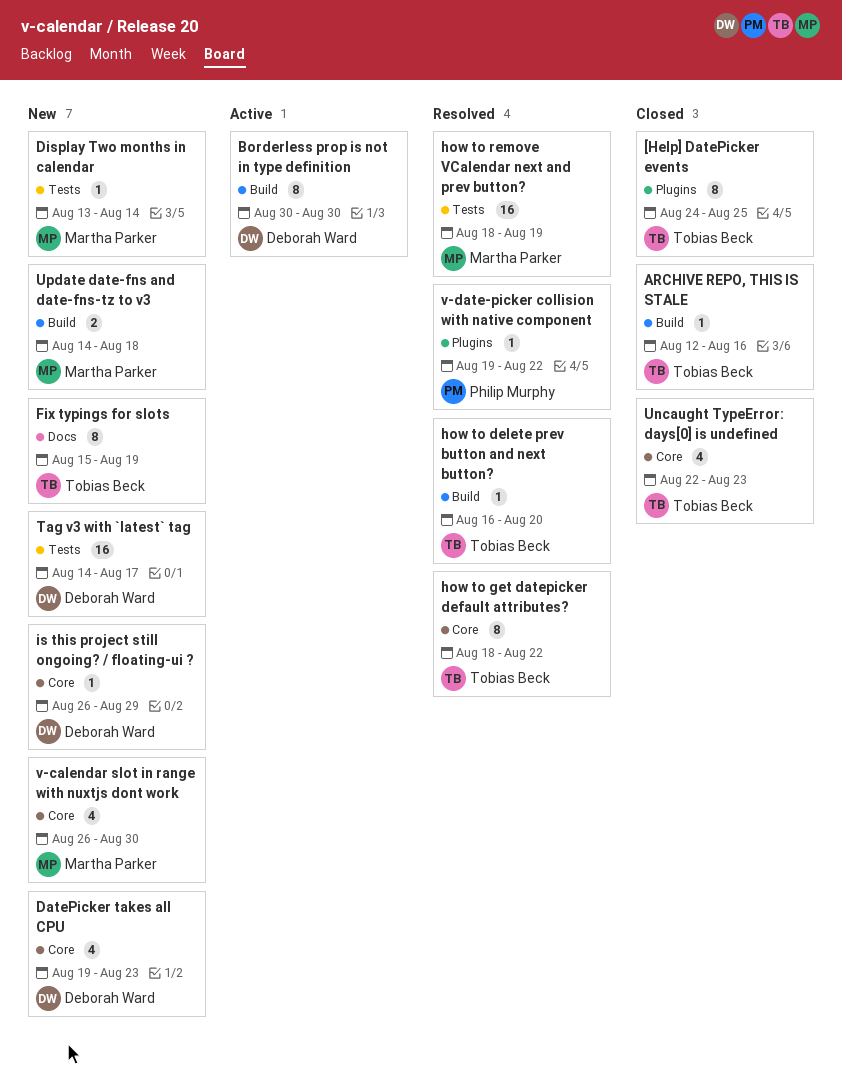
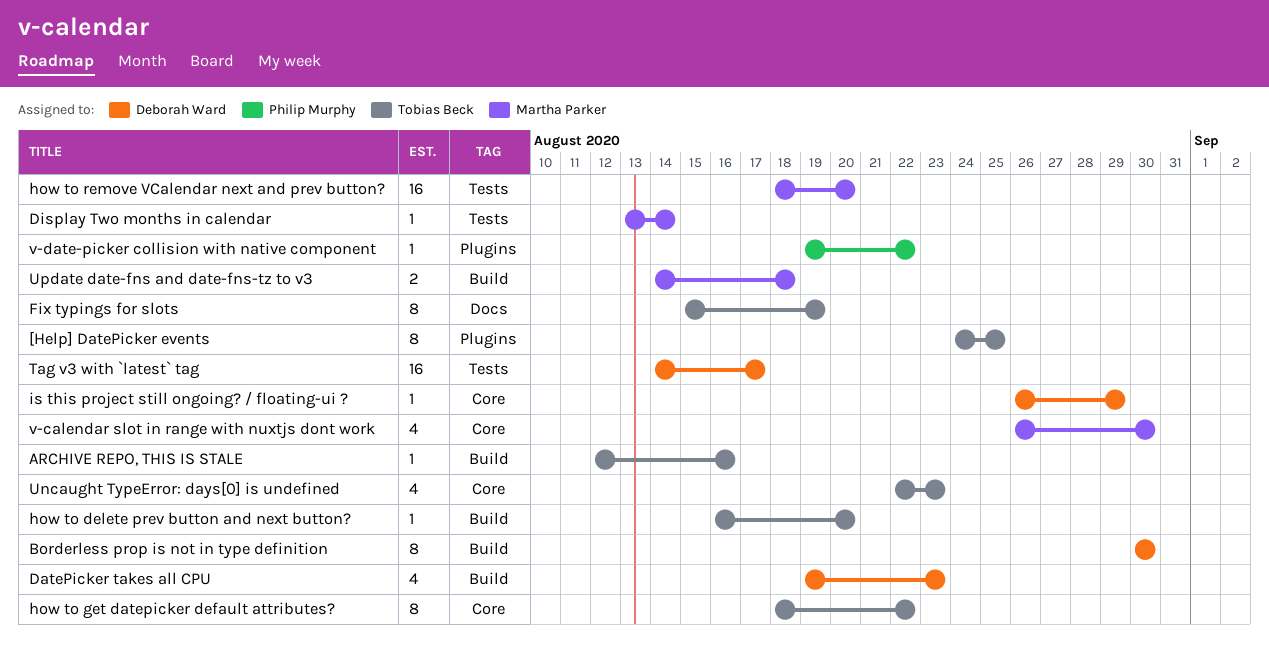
DatePicker takes all CPU, label: Core -> Build
how to remove VCalendar next and prev button?, due: Aug 19 -> Aug 20

